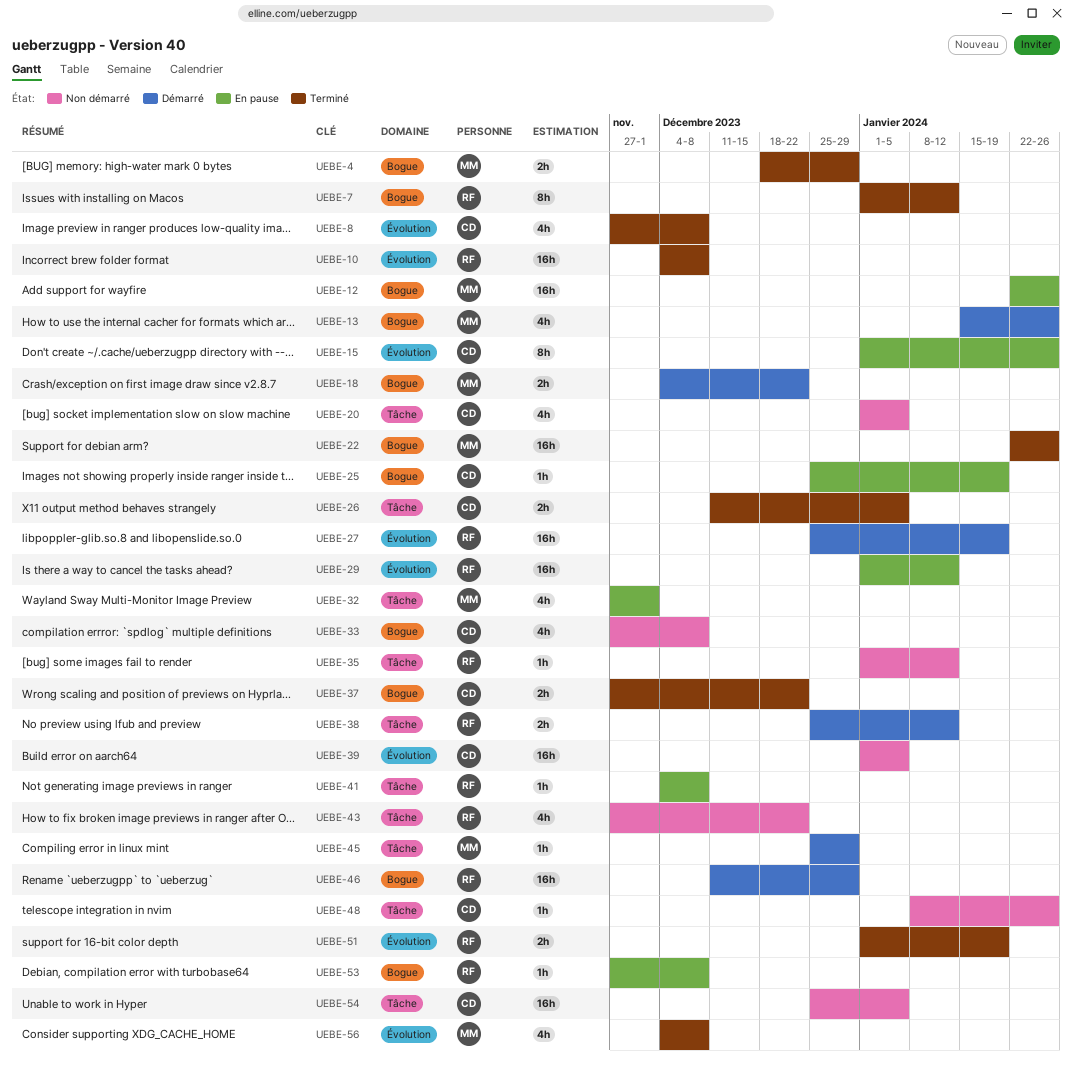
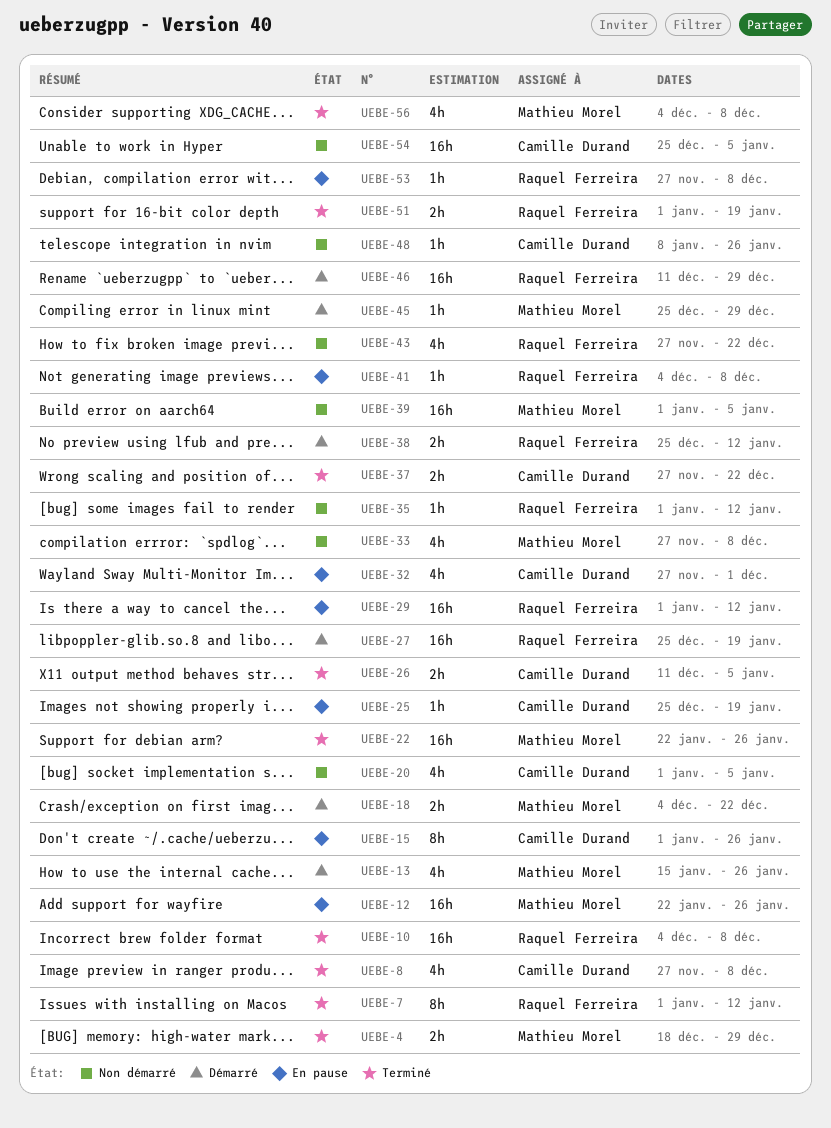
UEBE-32, owner: Mathieu Morel -> Camille Durand
UEBE-33, owner: Camille Durand -> Mathieu Morel
UEBE-39, owner: Camille Durand -> Mathieu Morel

